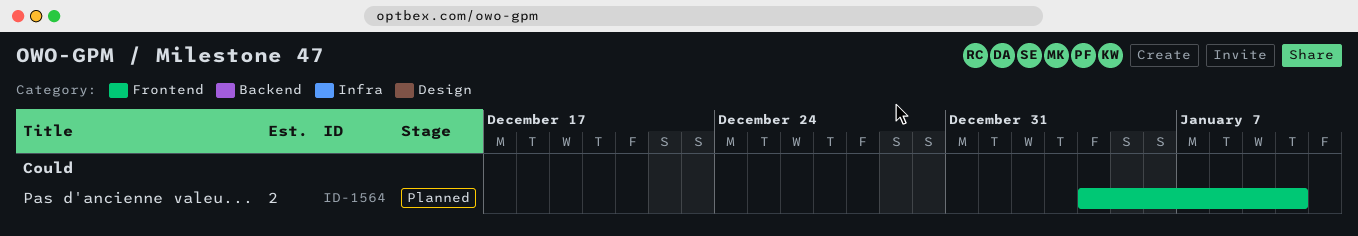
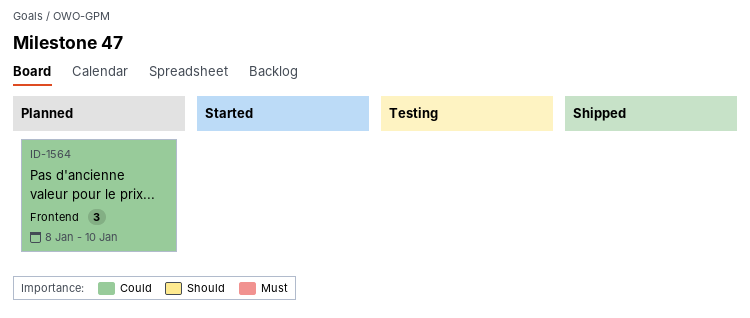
ID-1564, estimate: 2 -> 3
ID-1564, start: Jan 4 -> Jan 8

